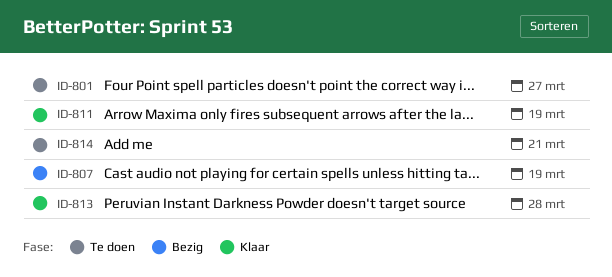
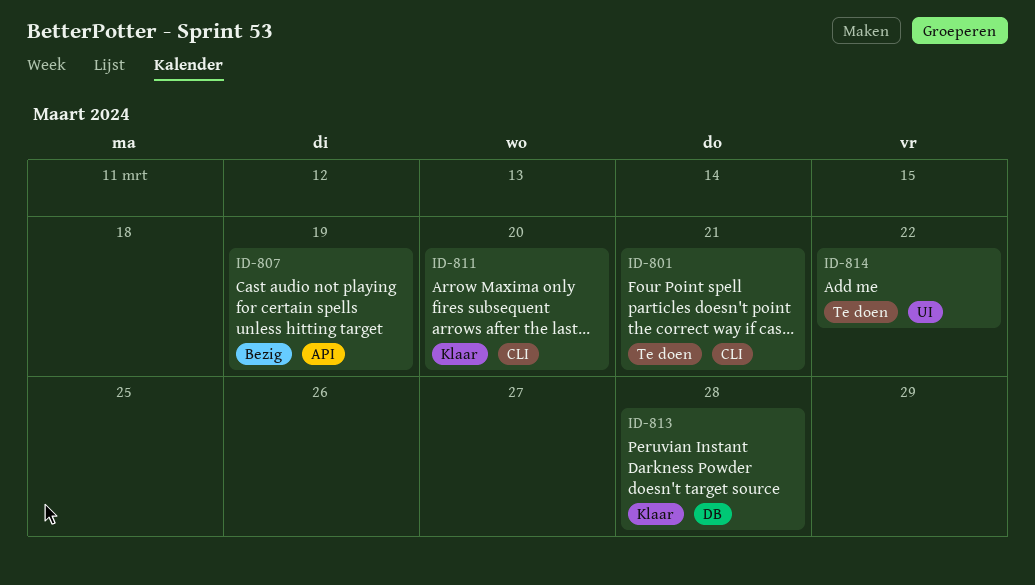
ID-801, due: Mar 27 -> Mar 21
ID-811, due: Mar 19 -> Mar 20
ID-814, due: Mar 21 -> Mar 22

